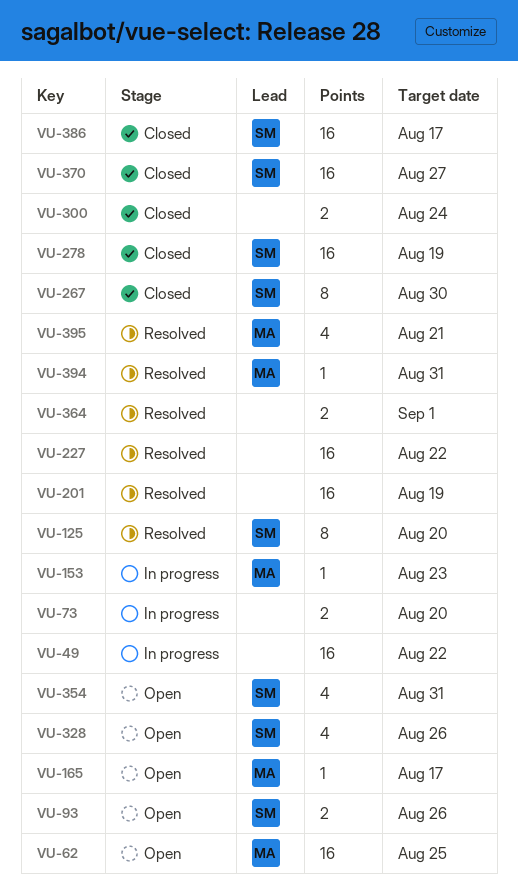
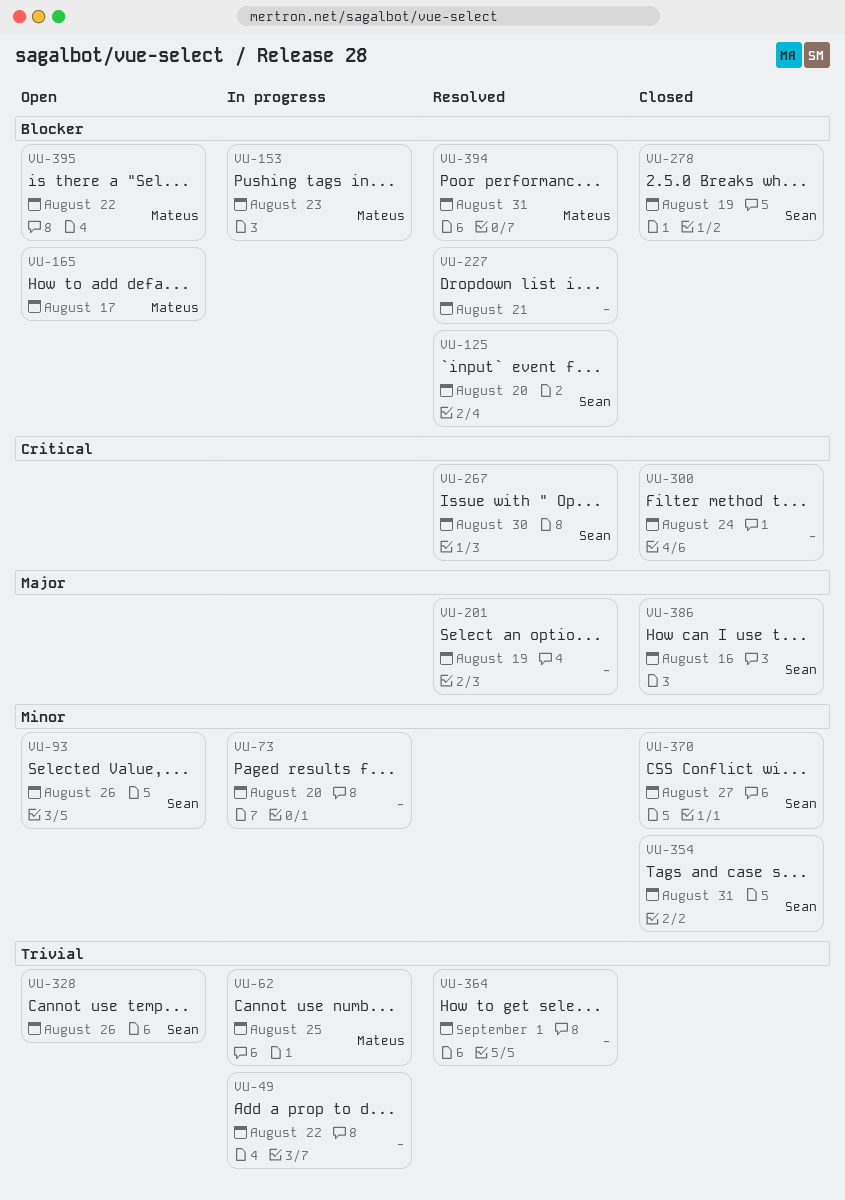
VU-62, status: Open -> In progress
VU-227, due: Aug 22 -> Aug 21
VU-267, status: Closed -> Resolved
VU-354, status: Open -> Closed
VU-386, due: Aug 17 -> Aug 16
VU-395, status: Resolved -> Open
VU-395, due: Aug 21 -> Aug 22

